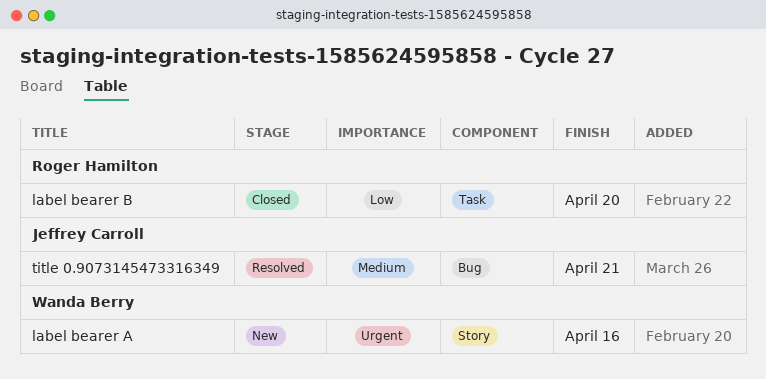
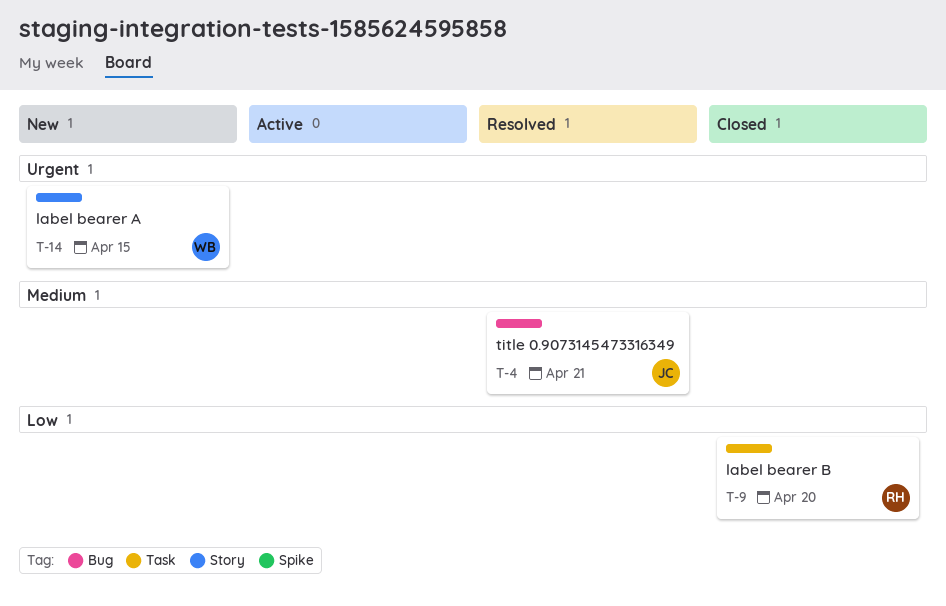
label bearer A, due: Apr 16 -> Apr 15

